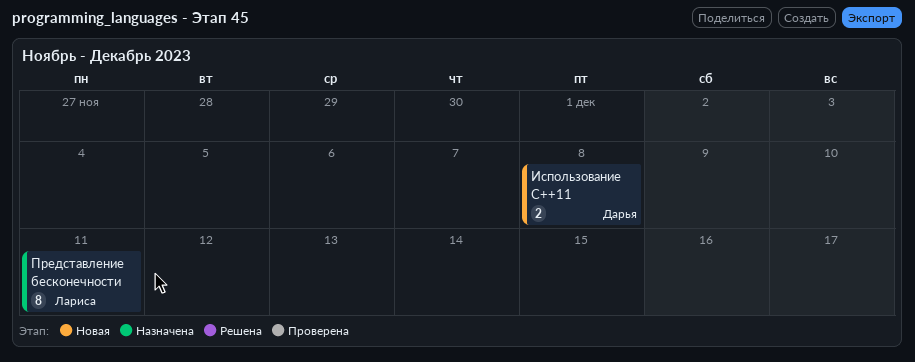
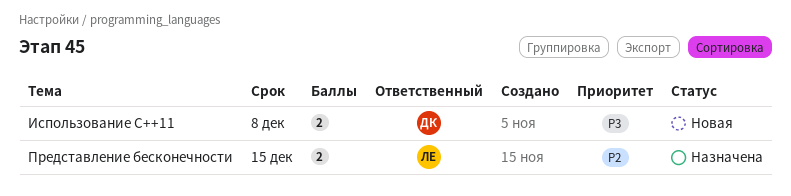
Представление бесконечности, estimate: 8 -> 2
Представление бесконечности, due: Dec 11 -> Dec 15

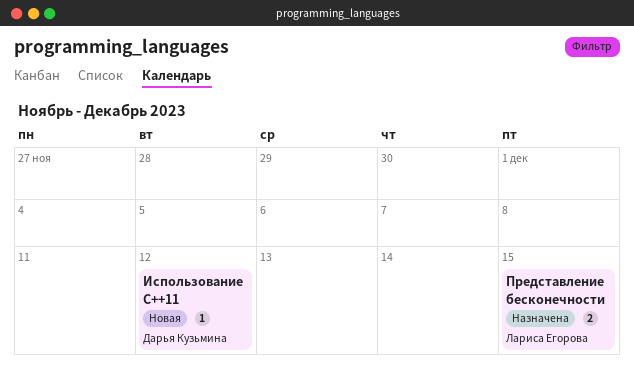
Использование C++11, estimate: 2 -> 1
Использование C++11, due: Dec 8 -> Dec 12

